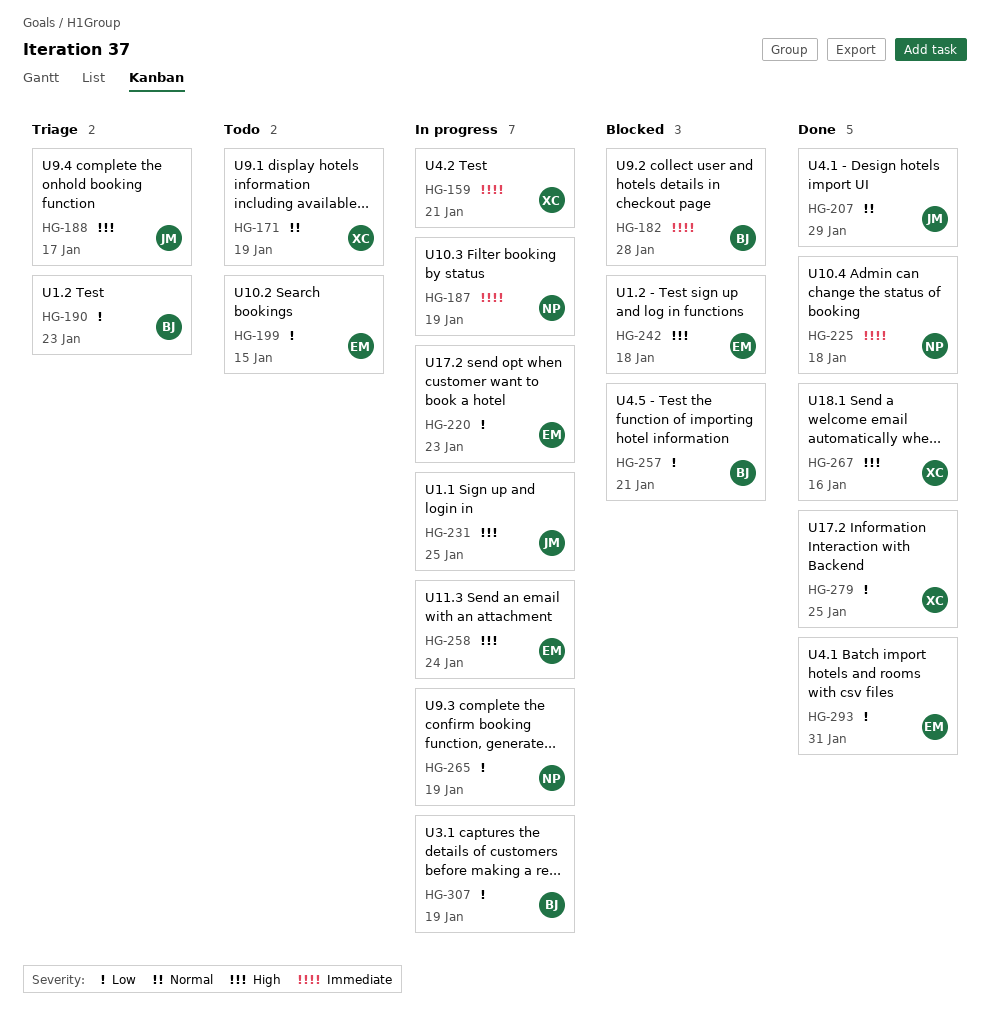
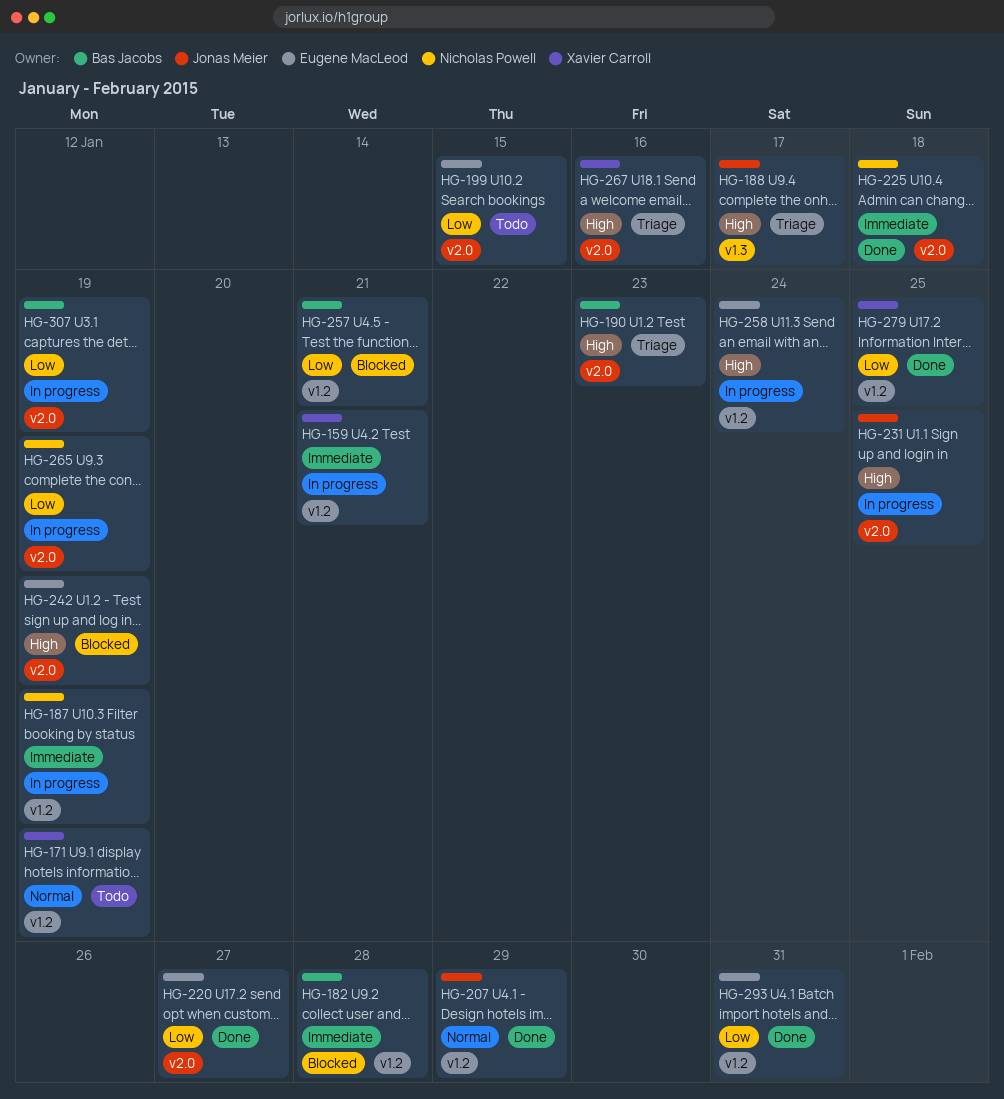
HG-190, priority: Low -> High
HG-220, status: In progress -> Done
HG-220, due: Jan 23 -> Jan 27
HG-242, due: Jan 18 -> Jan 19
HG-267, status: Done -> Triage

